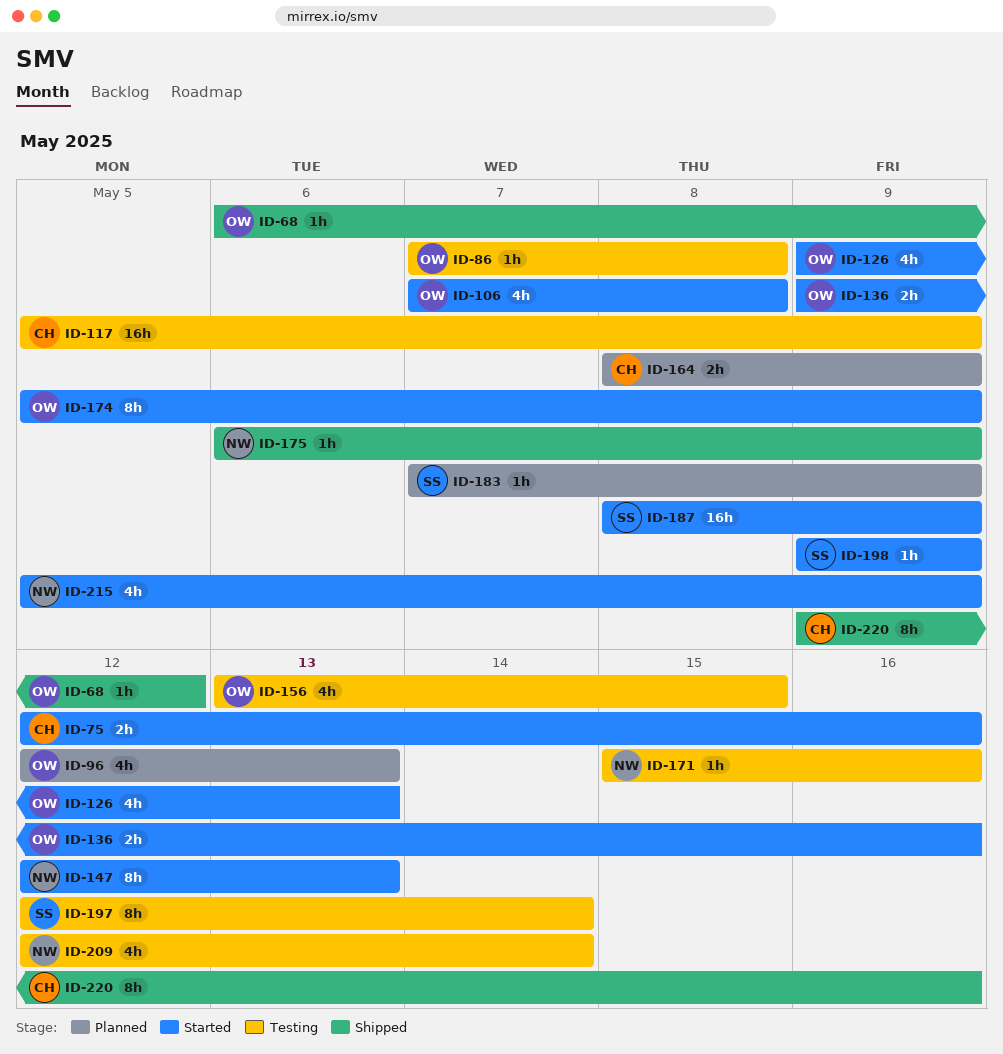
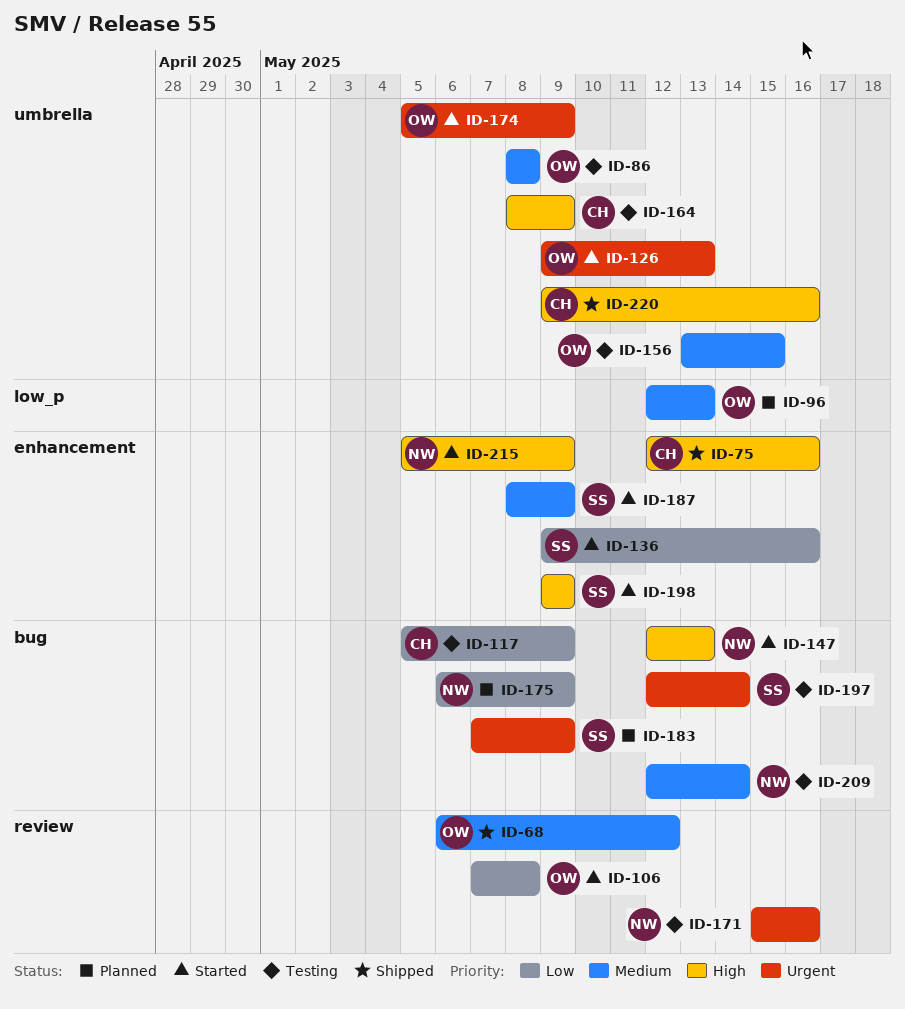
ID-75, status: Started -> Shipped
ID-86, start: May 7 -> May 8
ID-136, owner: OW -> SS
ID-164, status: Planned -> Testing
ID-175, status: Shipped -> Planned

